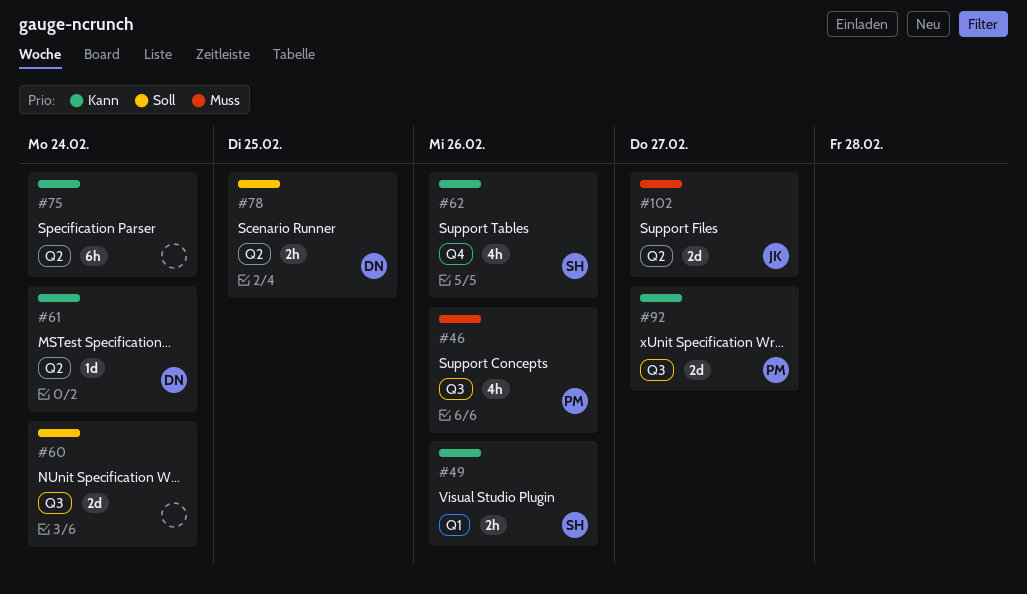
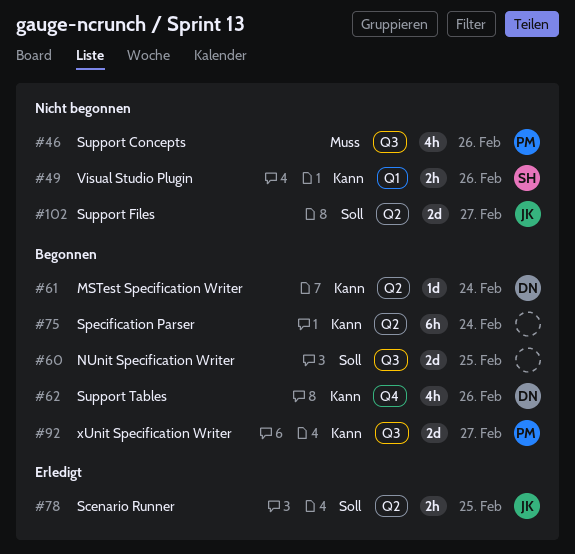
#60, due: Feb 24 -> Feb 25
#62, owner: SH -> DN
#78, owner: DN -> JK
#102, priority: Muss -> Soll

